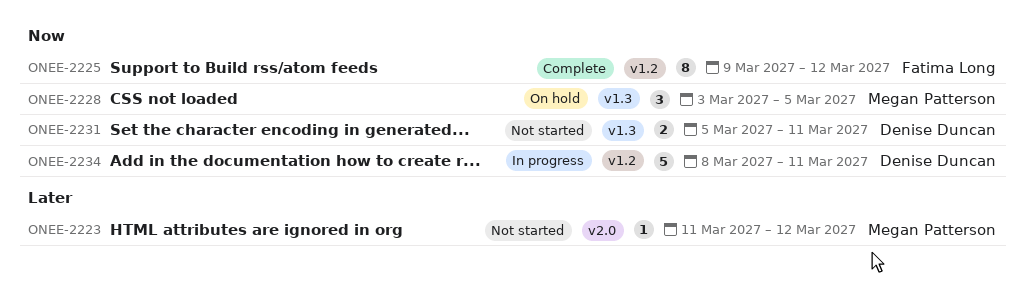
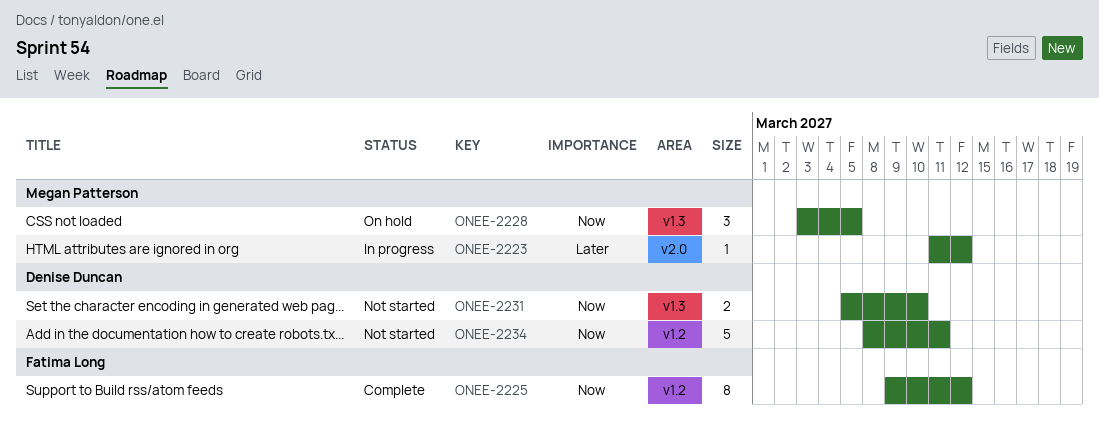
ONEE-2223, status: Not started -> In progress
ONEE-2231, due: Mar 11 -> Mar 10
ONEE-2234, status: In progress -> Not started

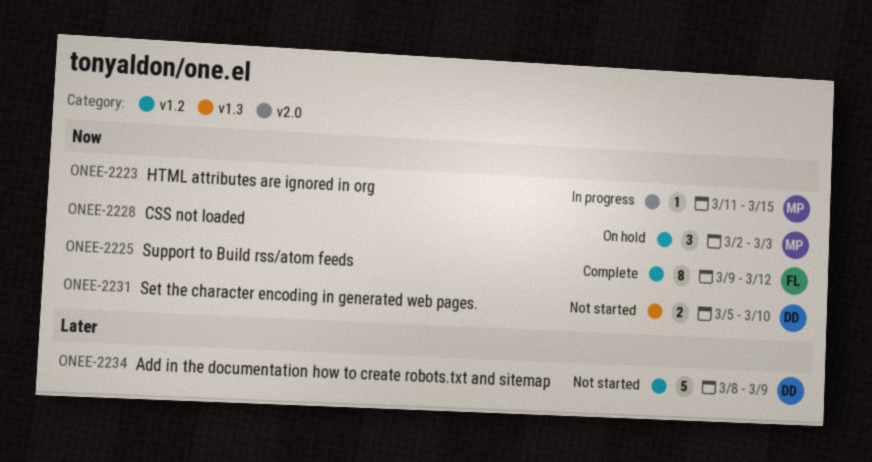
ONEE-2223, priority: Later -> Now
ONEE-2223, due: Mar 12 -> Mar 15
ONEE-2228, label: v1.3 -> v1.2
ONEE-2228, start: Mar 3 -> Mar 2
ONEE-2228, due: Mar 5 -> Mar 3
ONEE-2234, priority: Now -> Later
ONEE-2234, due: Mar 11 -> Mar 9

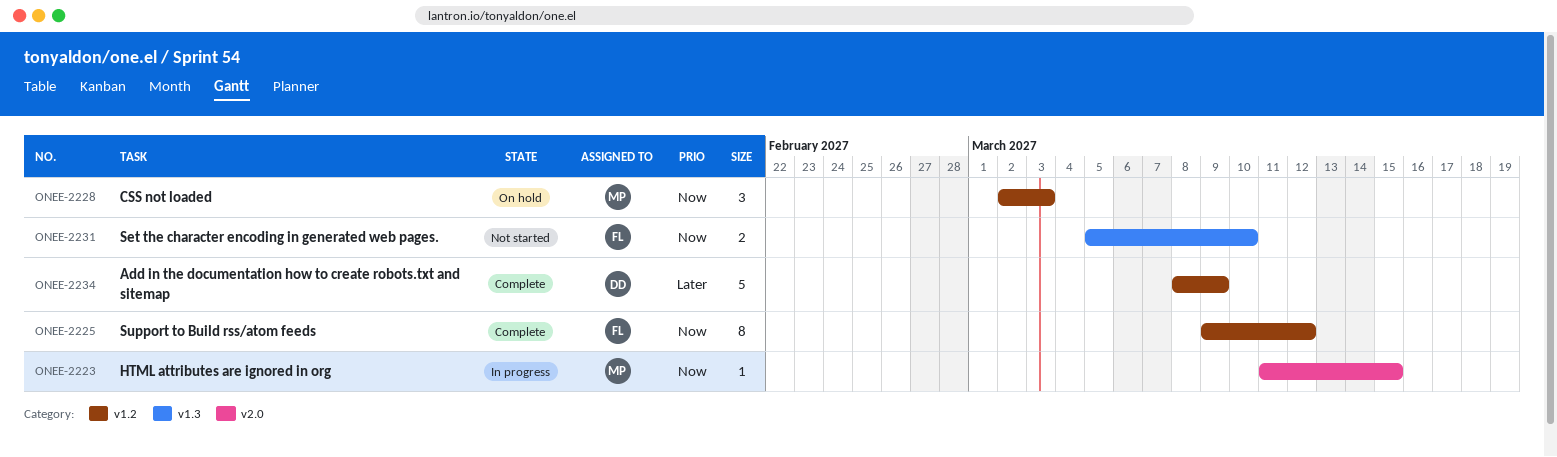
ONEE-2231, owner: DD -> FL
ONEE-2234, status: Not started -> Complete

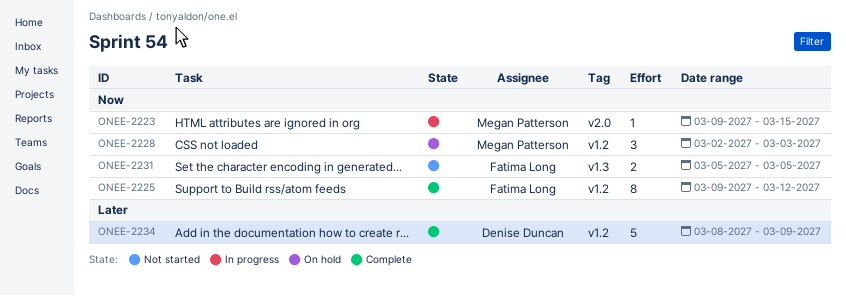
ONEE-2223, start: Mar 11 -> Mar 9
ONEE-2231, due: Mar 10 -> Mar 5

